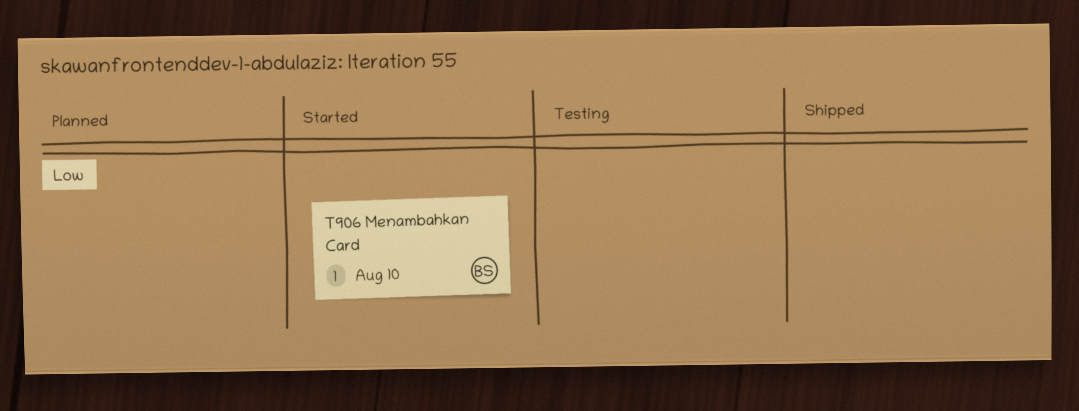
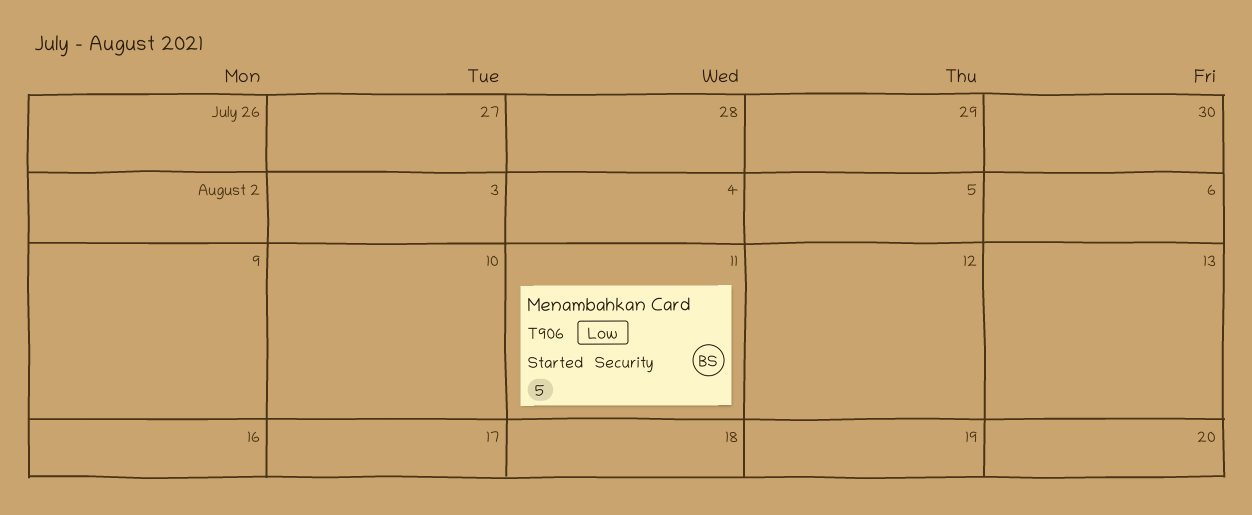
T906, estimate: 1 -> 5
T906, due: Aug 10 -> Aug 11

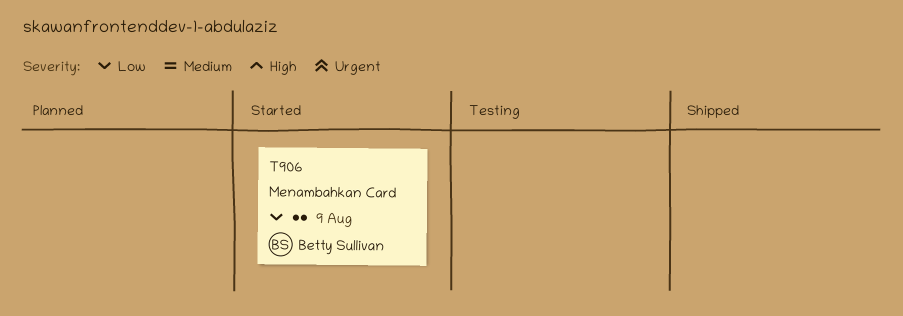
T906, estimate: 5 -> 2
T906, due: Aug 11 -> Aug 9

